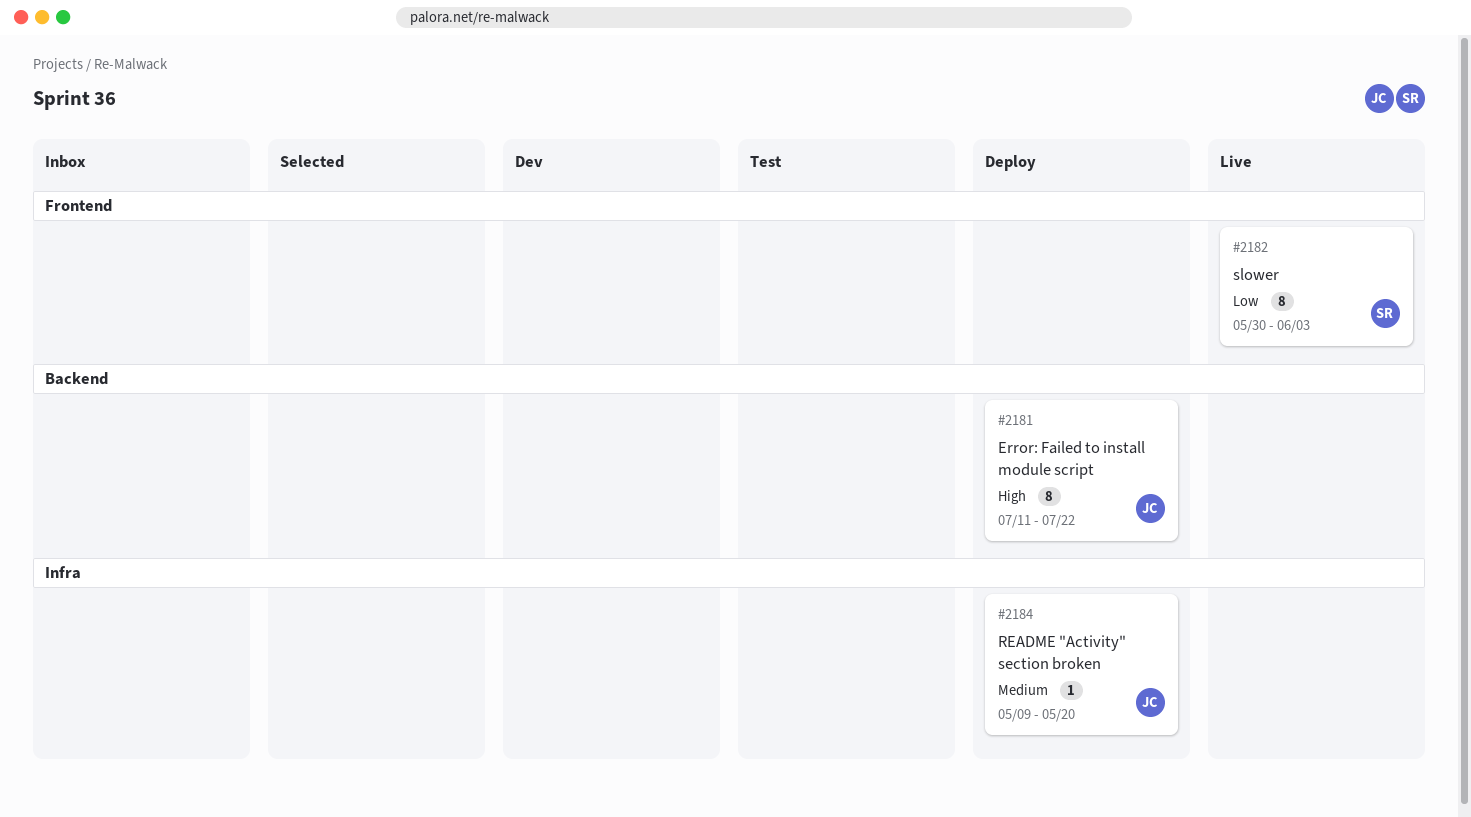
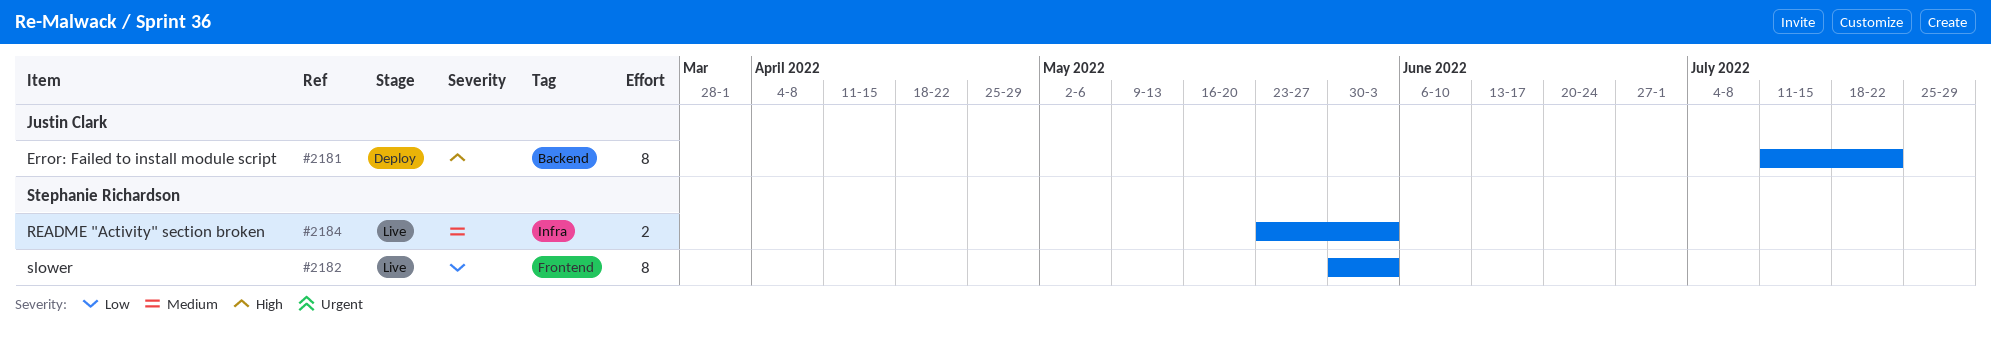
#2184, status: Deploy -> Live
#2184, owner: Justin Clark -> Stephanie Richardson
#2184, estimate: 1 -> 2
#2184, start: May 9 -> May 23
#2184, due: May 20 -> Jun 3

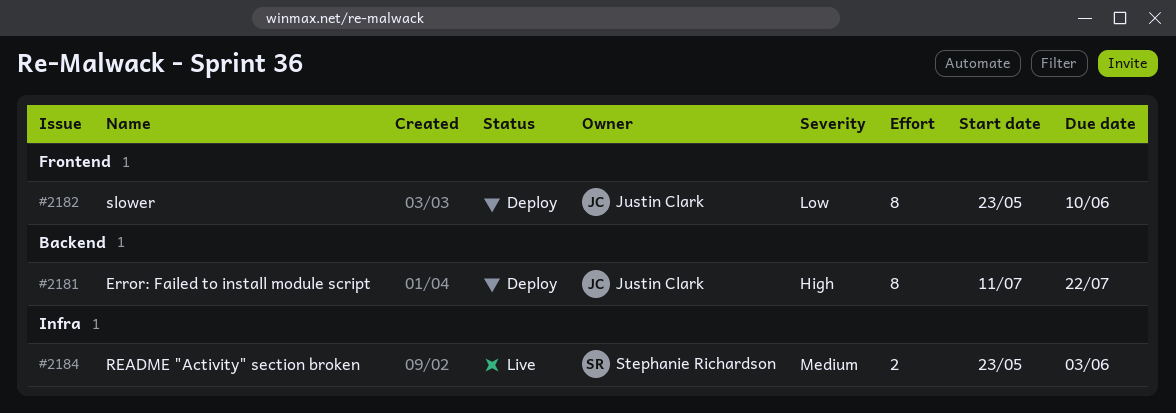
#2182, status: Live -> Deploy
#2182, owner: Stephanie Richardson -> Justin Clark
#2182, start: May 30 -> May 23
#2182, due: Jun 3 -> Jun 10

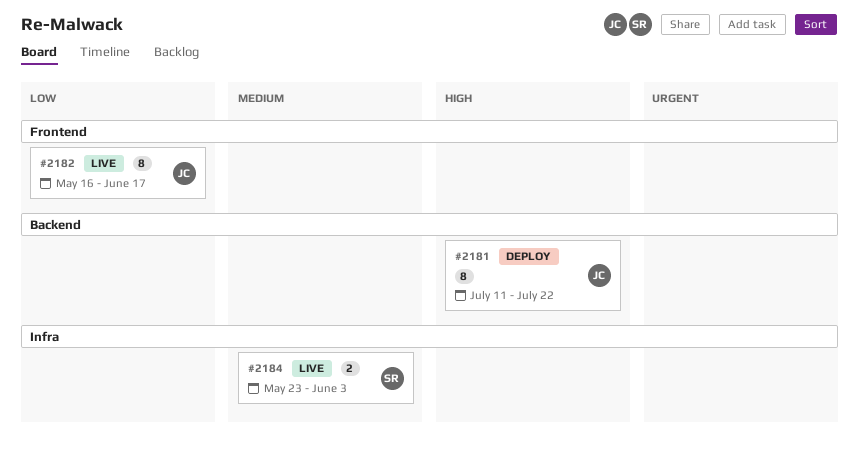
#2182, status: Deploy -> Live
#2182, start: May 23 -> May 16
#2182, due: Jun 10 -> Jun 17

